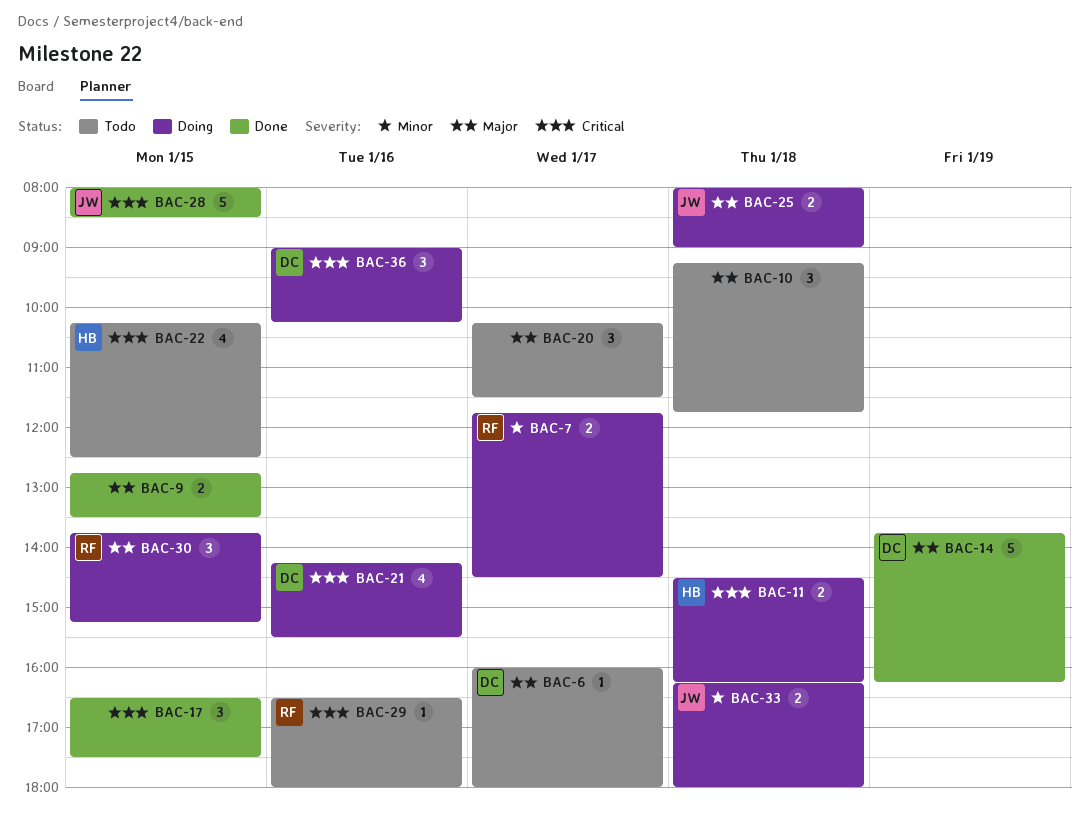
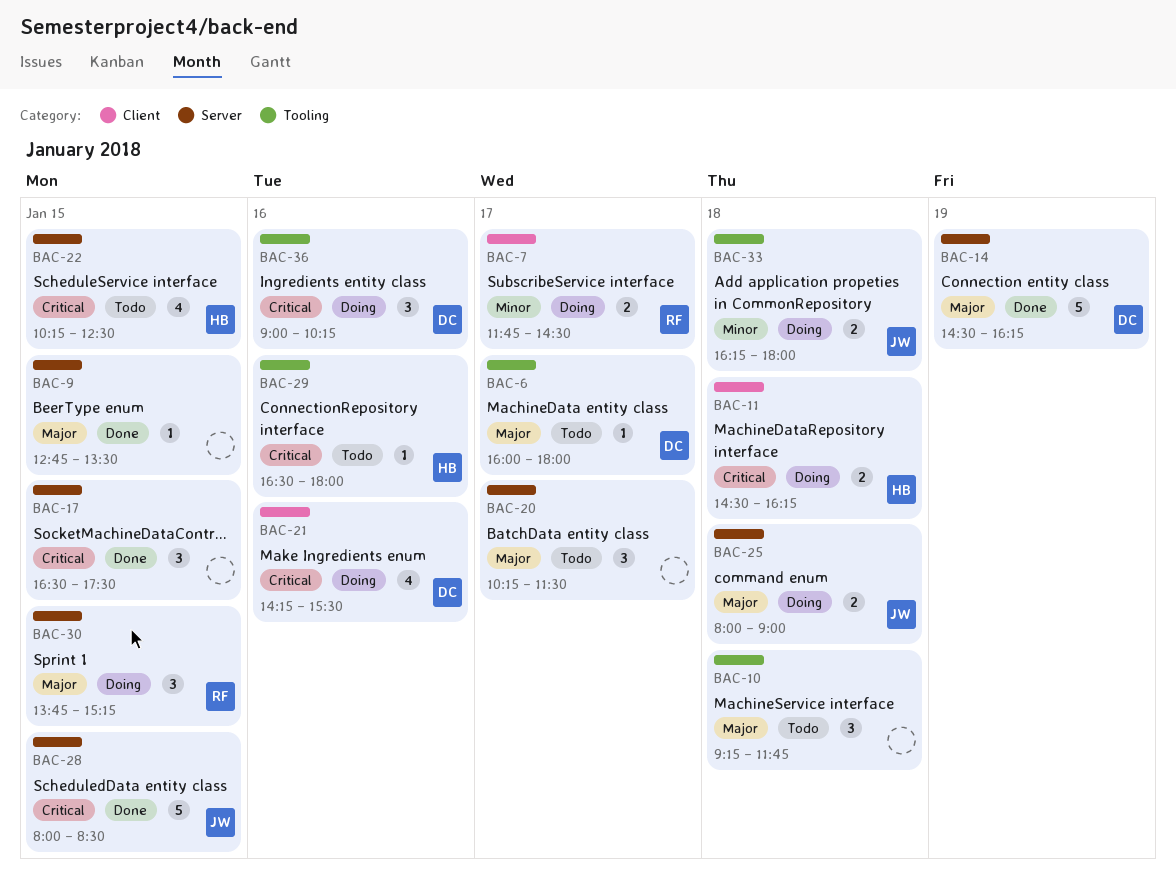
BAC-9, estimate: 2 -> 1
BAC-14, begins: 13:45 -> 14:30
BAC-29, owner: RF -> HB

